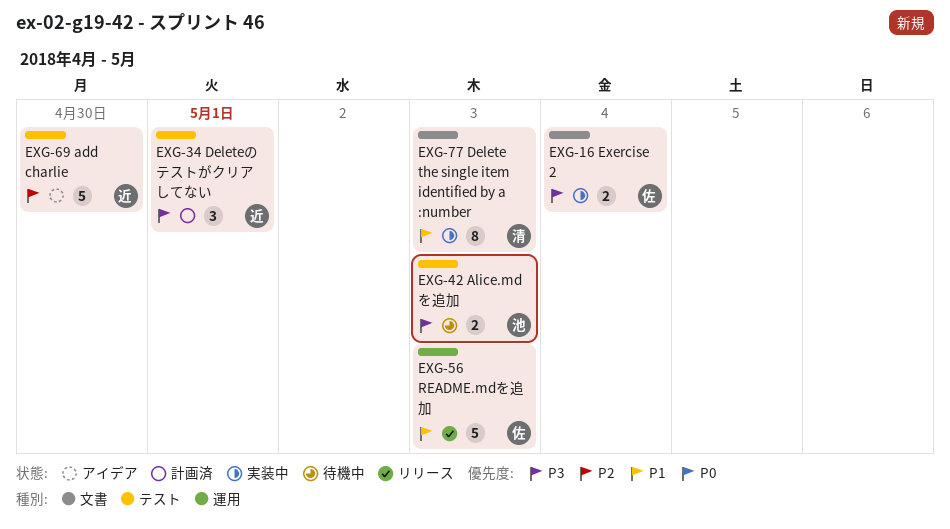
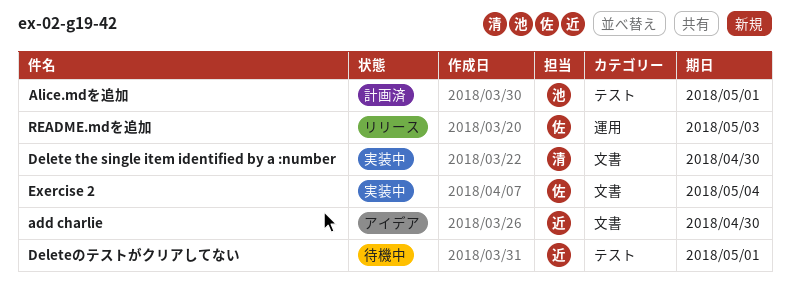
add charlie, label: テスト -> 文書
Alice.mdを追加, status: 待機中 -> 計画済
Alice.mdを追加, due: May 3 -> May 1
Delete the single item identified by a :number, due: May 3 -> Apr 30
Deleteのテストがクリアしてない, status: 計画済 -> 待機中

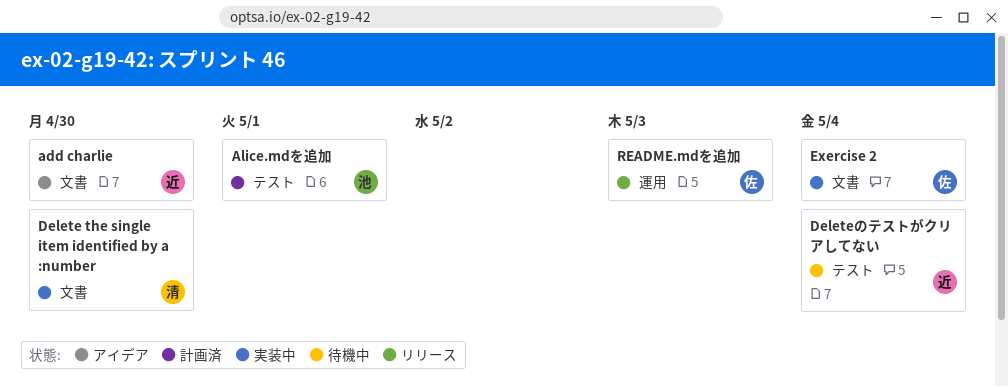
Deleteのテストがクリアしてない, due: May 1 -> May 4

